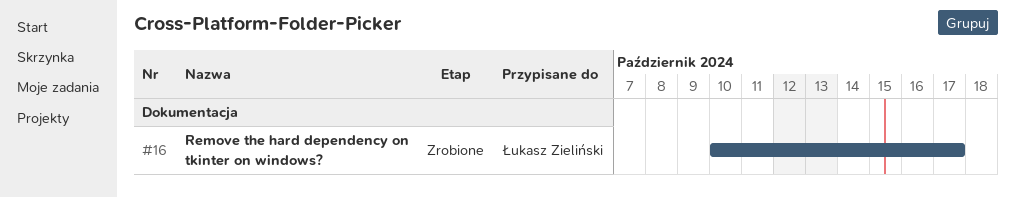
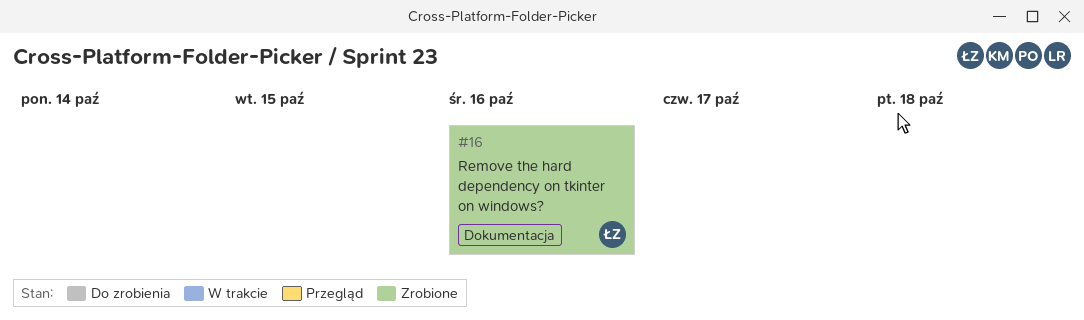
#16, due: Oct 17 -> Oct 16

